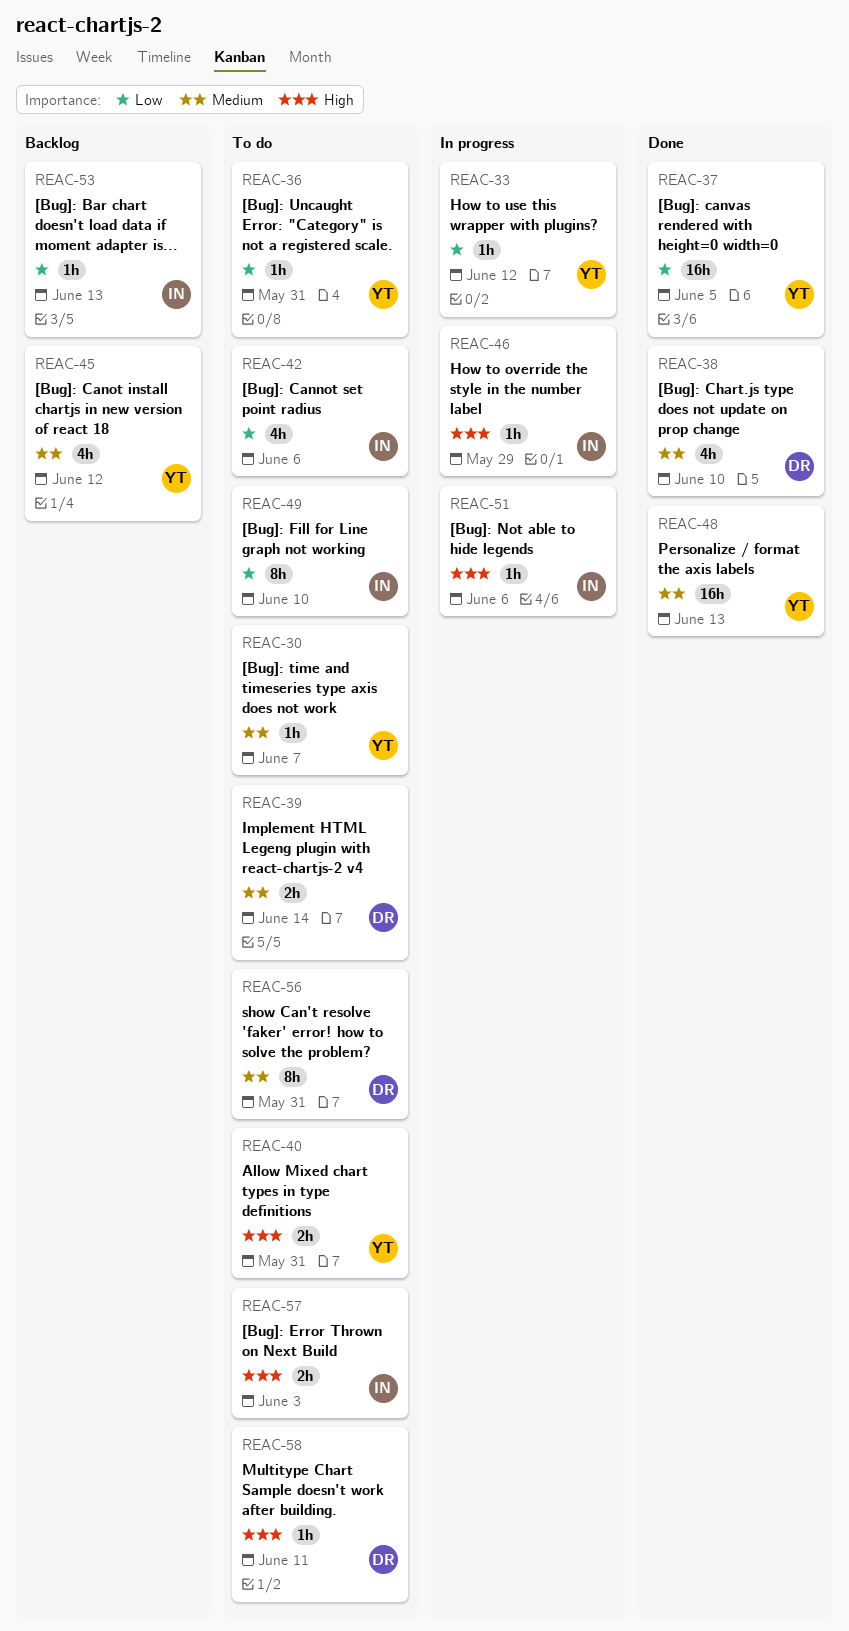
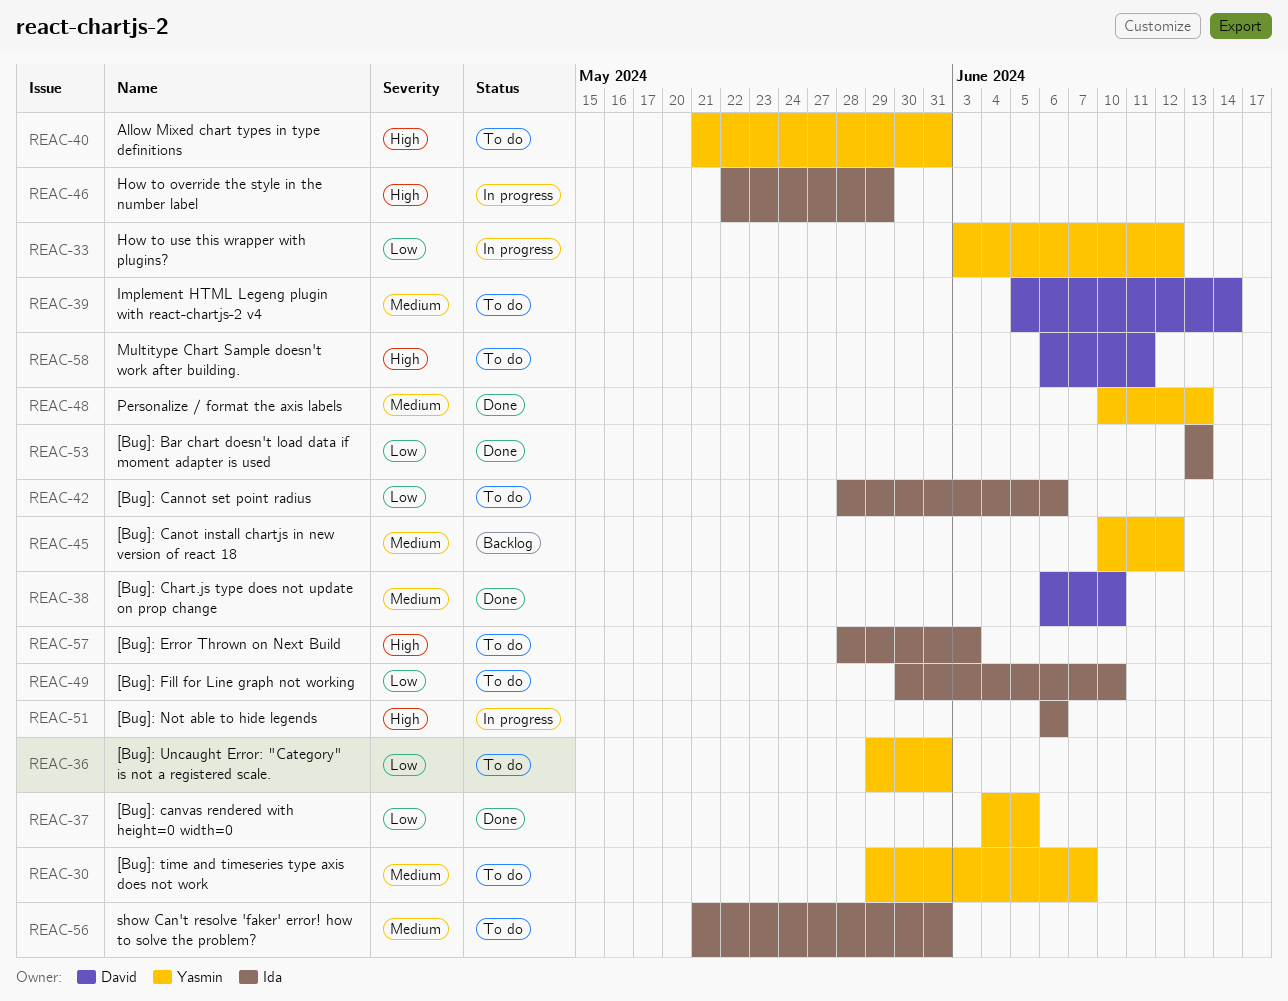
REAC-53, status: Backlog -> Done
REAC-56, owner: David -> Ida

